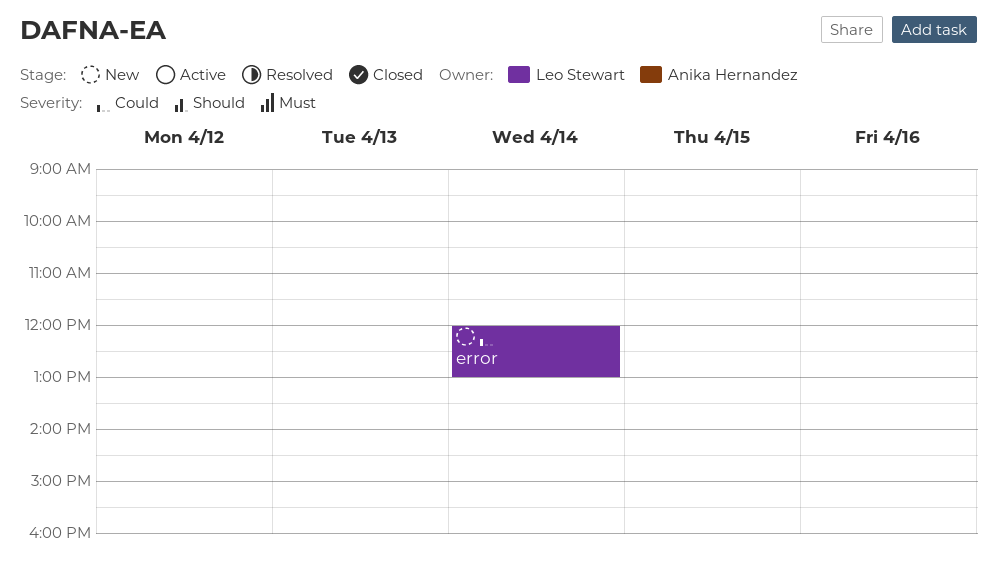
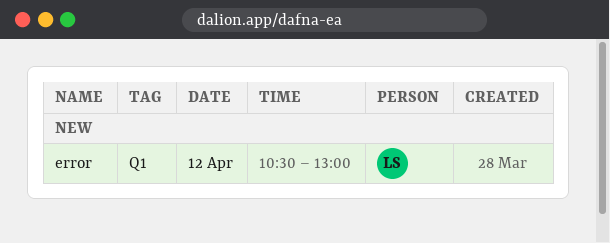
error, day: Apr 14 -> Apr 12
error, begins: 12:00 -> 10:30

